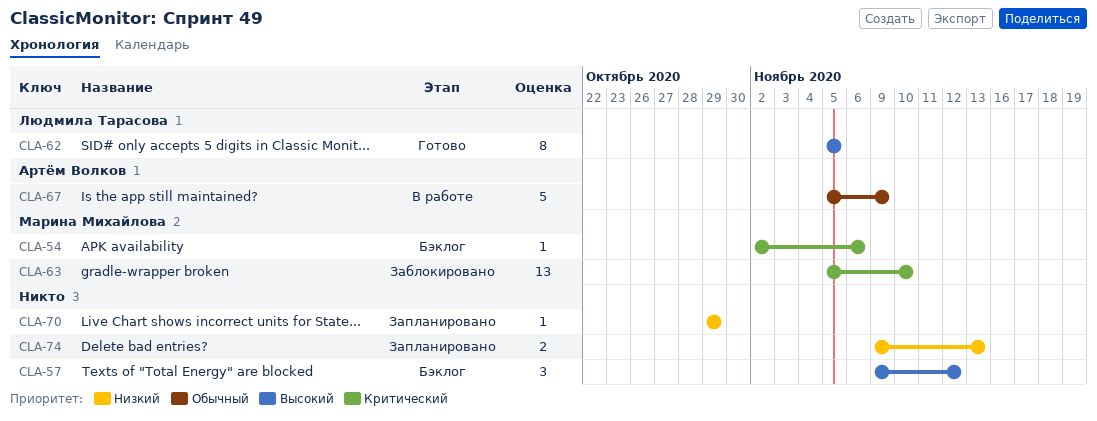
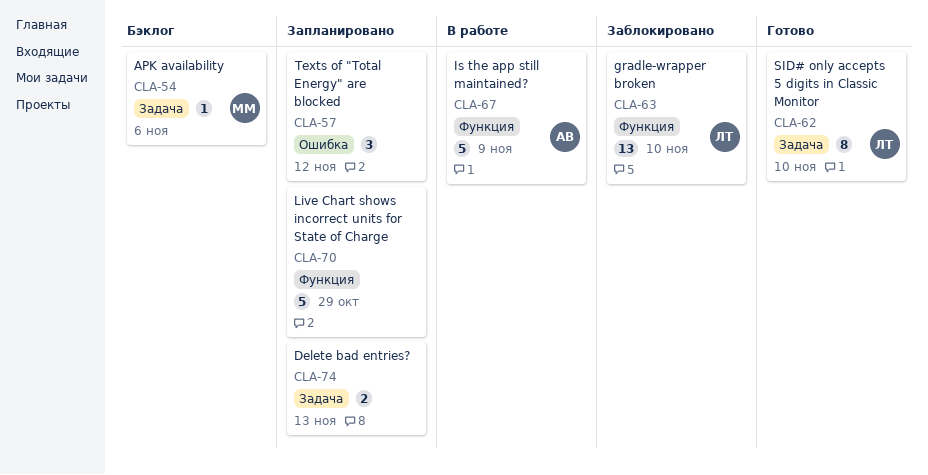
CLA-57, status: Бэклог -> Запланировано
CLA-62, due: Nov 5 -> Nov 10
CLA-63, owner: Марина Михайлова -> Людмила Тарасова
CLA-70, estimate: 1 -> 5

